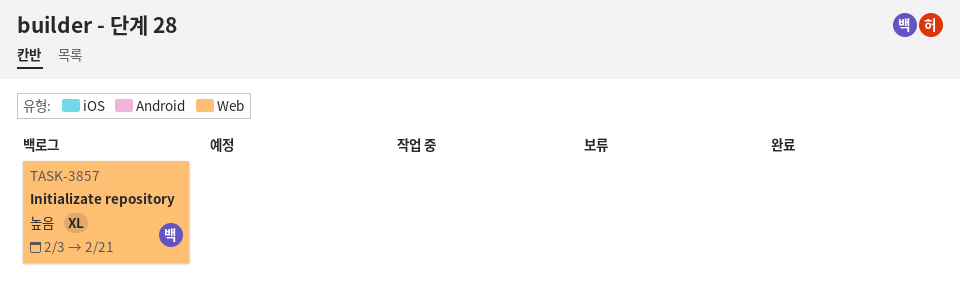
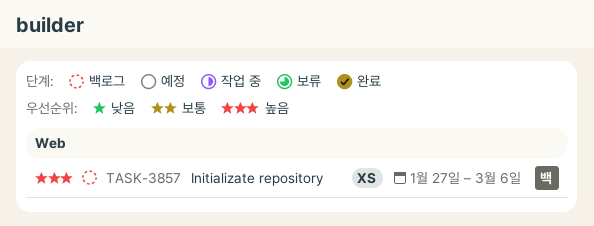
TASK-3857, estimate: XL -> XS
TASK-3857, start: Feb 3 -> Jan 27
TASK-3857, due: Feb 21 -> Mar 6

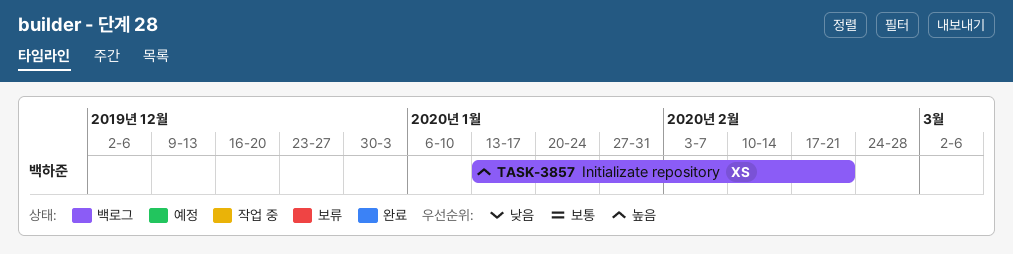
TASK-3857, start: Jan 27 -> Jan 13
TASK-3857, due: Mar 6 -> Feb 21

